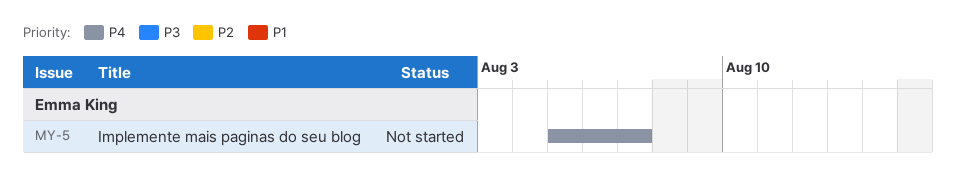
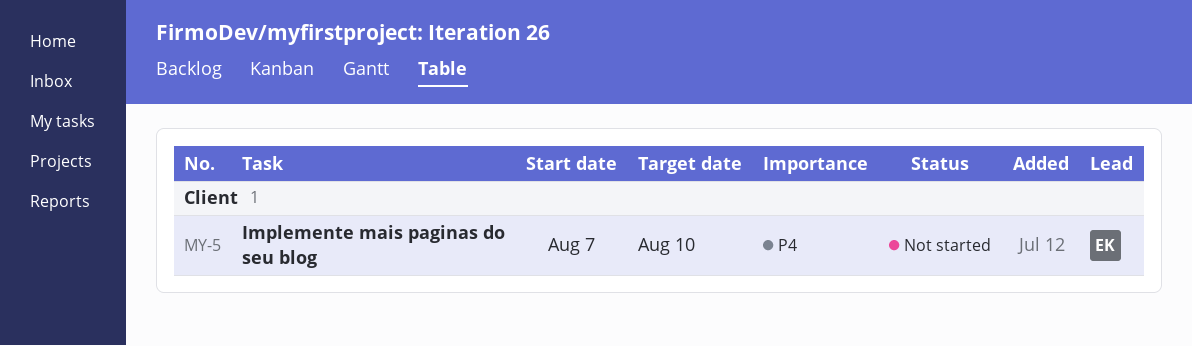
MY-5, start: Aug 5 -> Aug 7
MY-5, due: Aug 7 -> Aug 10

